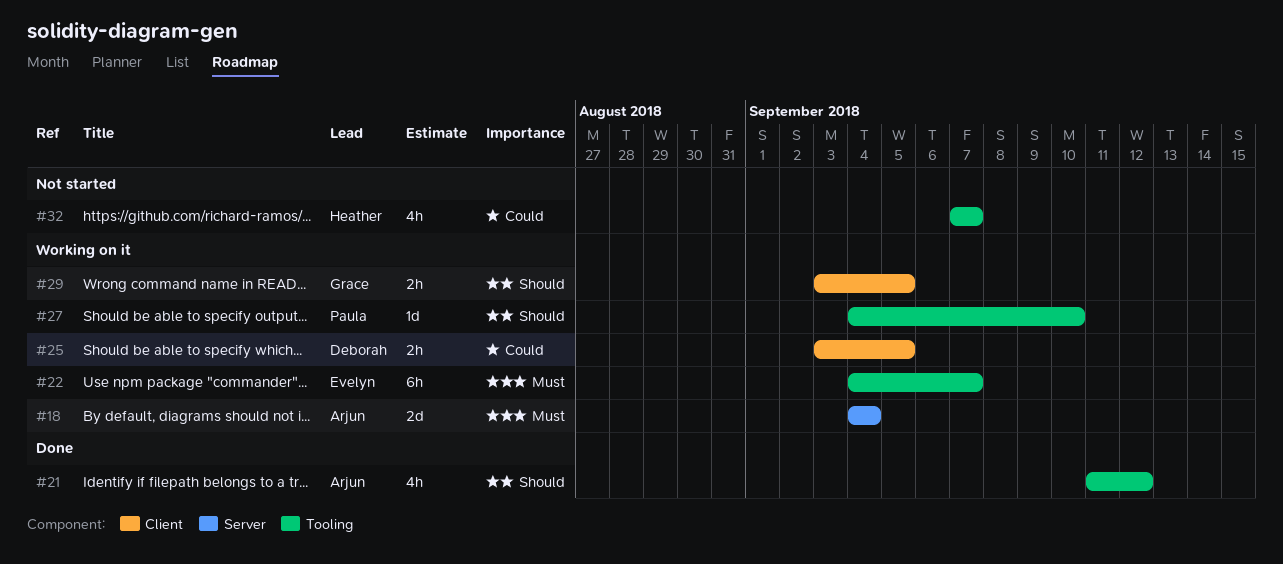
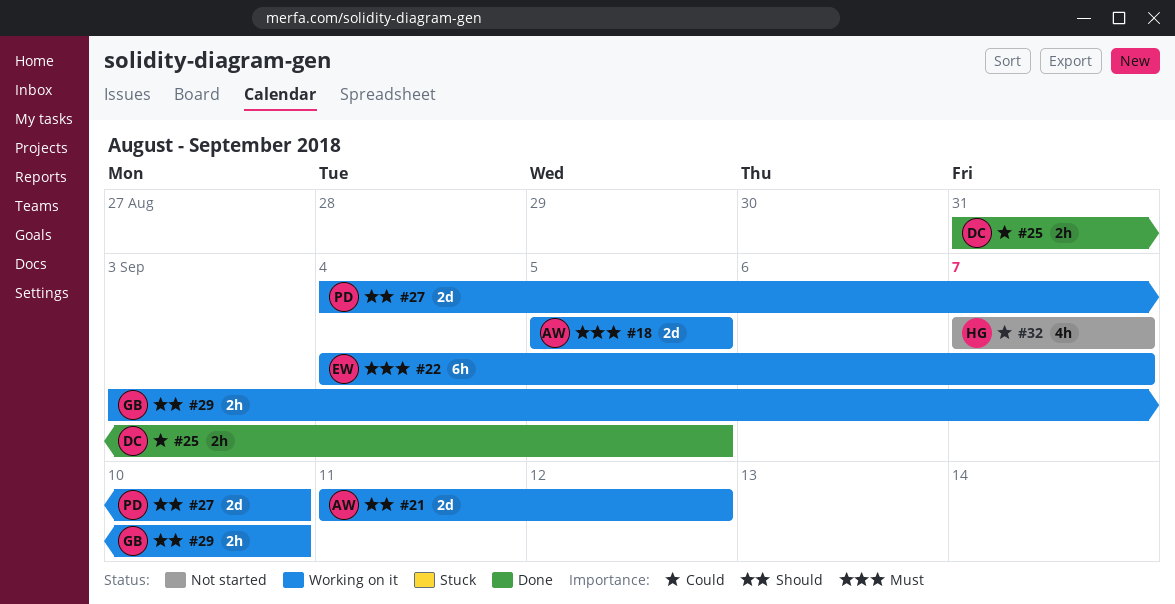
#18, start: Sep 4 -> Sep 5
#18, due: Sep 4 -> Sep 5
#21, status: Done -> Working on it
#21, estimate: 4h -> 2d
#25, status: Working on it -> Done
#25, start: Sep 3 -> Aug 31
#27, estimate: 1d -> 2d
#29, due: Sep 5 -> Sep 10

